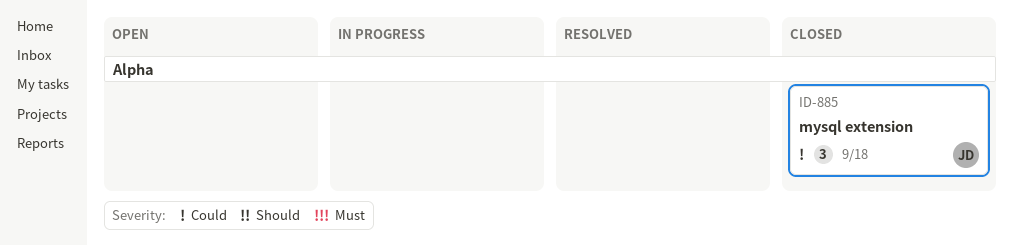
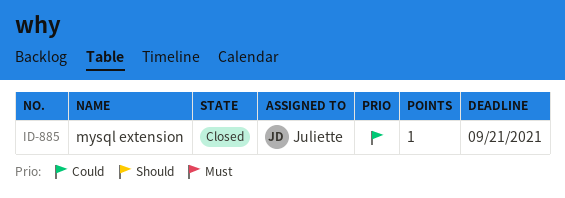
ID-885, estimate: 3 -> 1
ID-885, due: Sep 18 -> Sep 21

